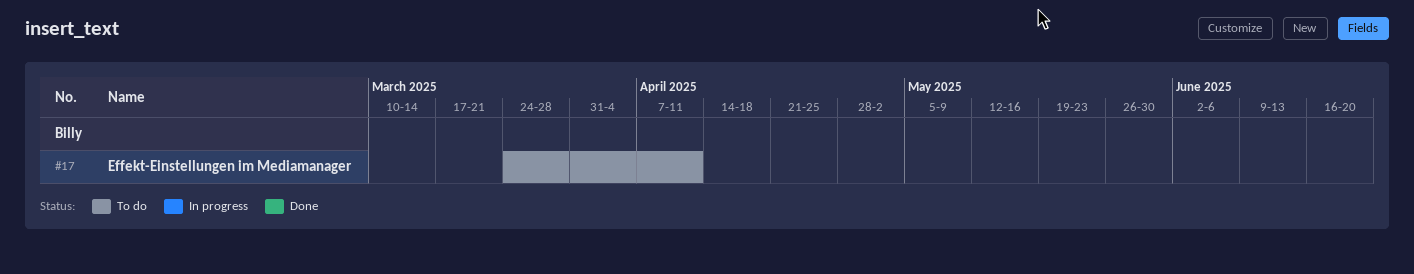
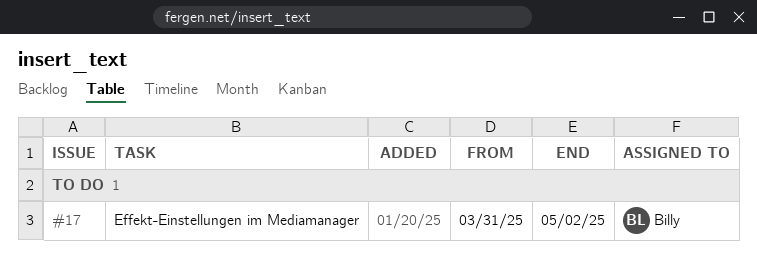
#17, start: Mar 24 -> Mar 31
#17, due: Apr 11 -> May 2

